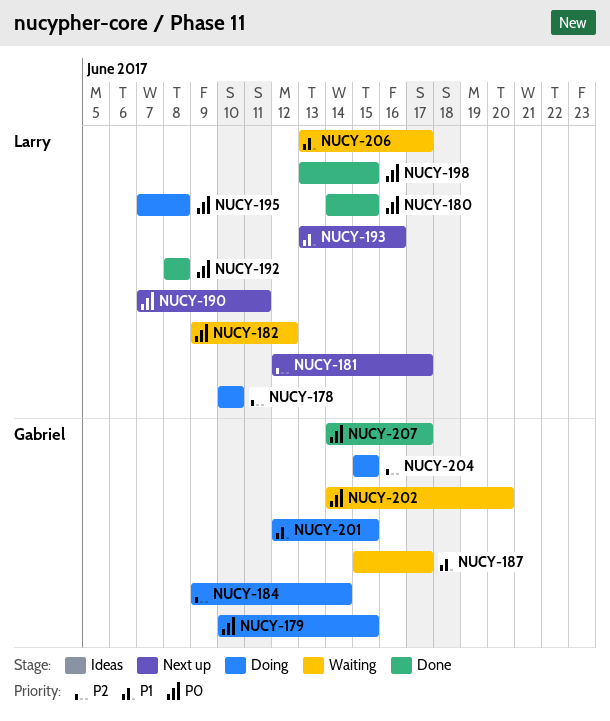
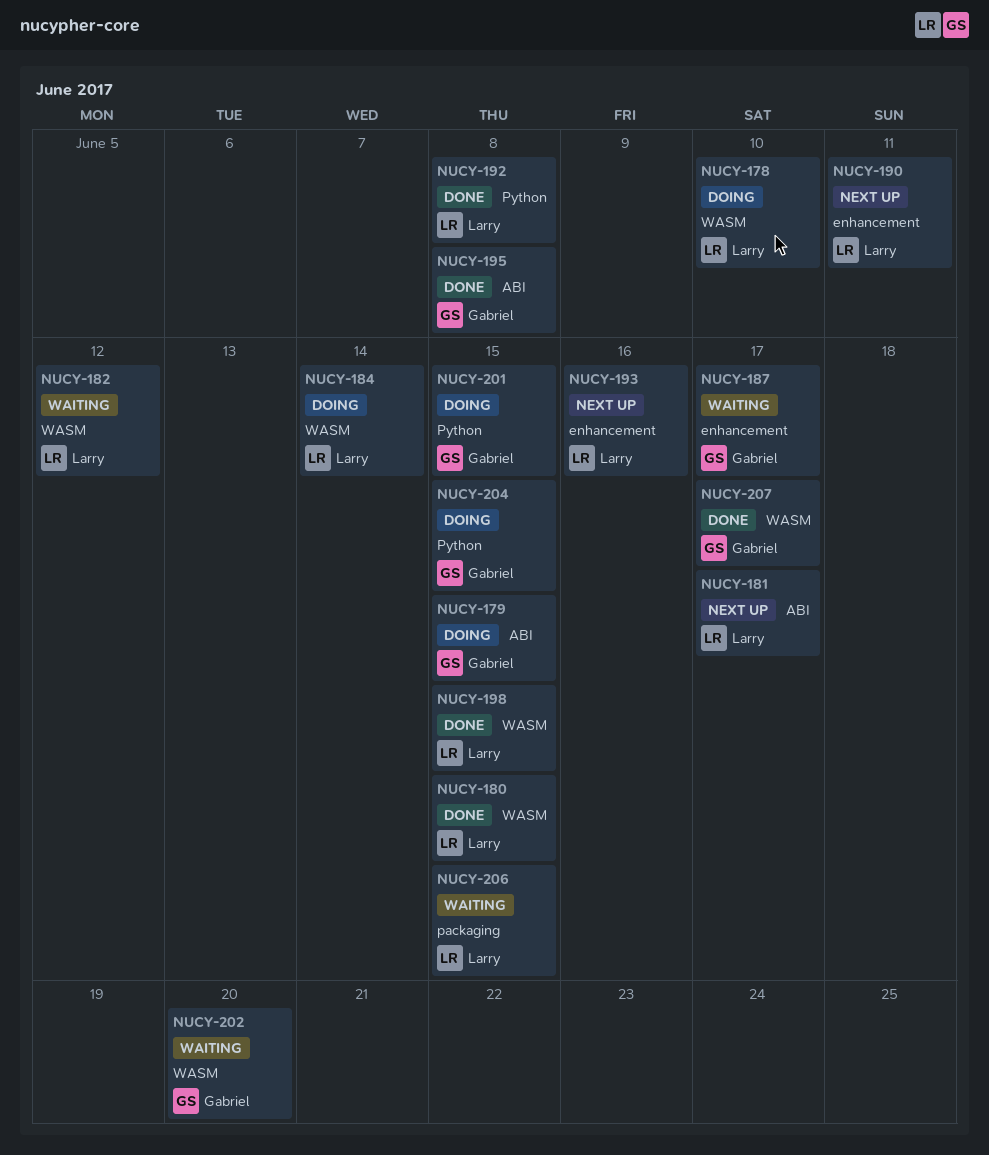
NUCY-184, owner: Gabriel -> Larry
NUCY-195, status: Doing -> Done
NUCY-195, owner: Larry -> Gabriel
NUCY-206, due: Jun 17 -> Jun 15

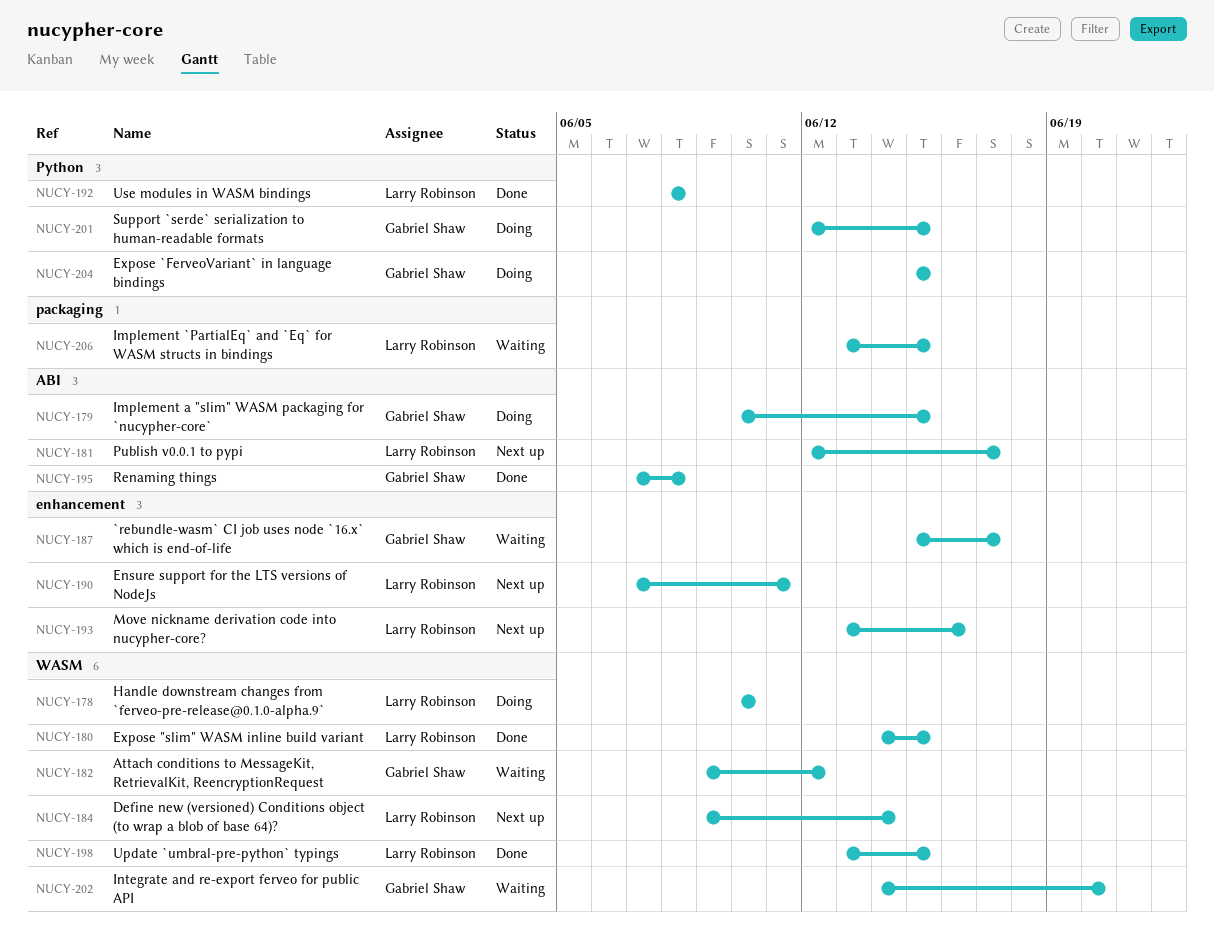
NUCY-182, owner: Larry Robinson -> Gabriel Shaw
NUCY-184, status: Doing -> Next up
NUCY-207: present -> none

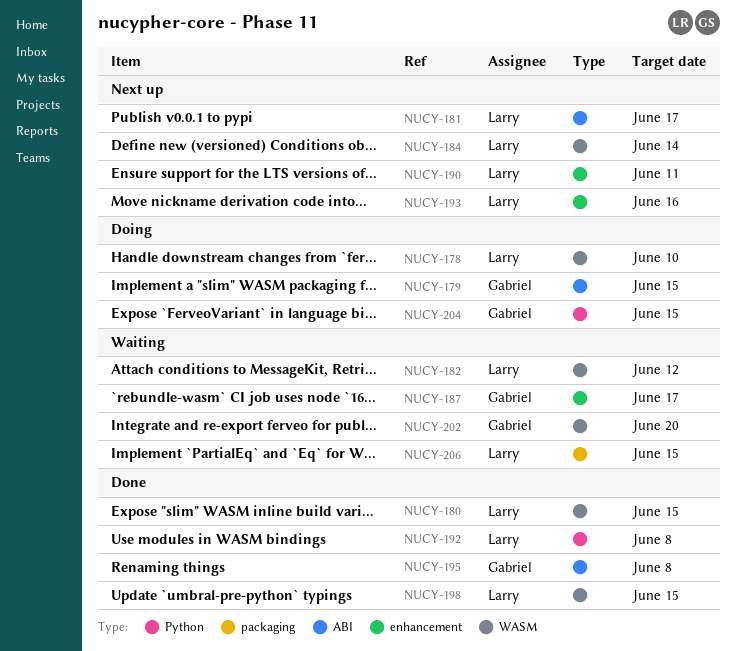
NUCY-182, owner: Gabriel Shaw -> Larry Robinson
NUCY-201: present -> none

